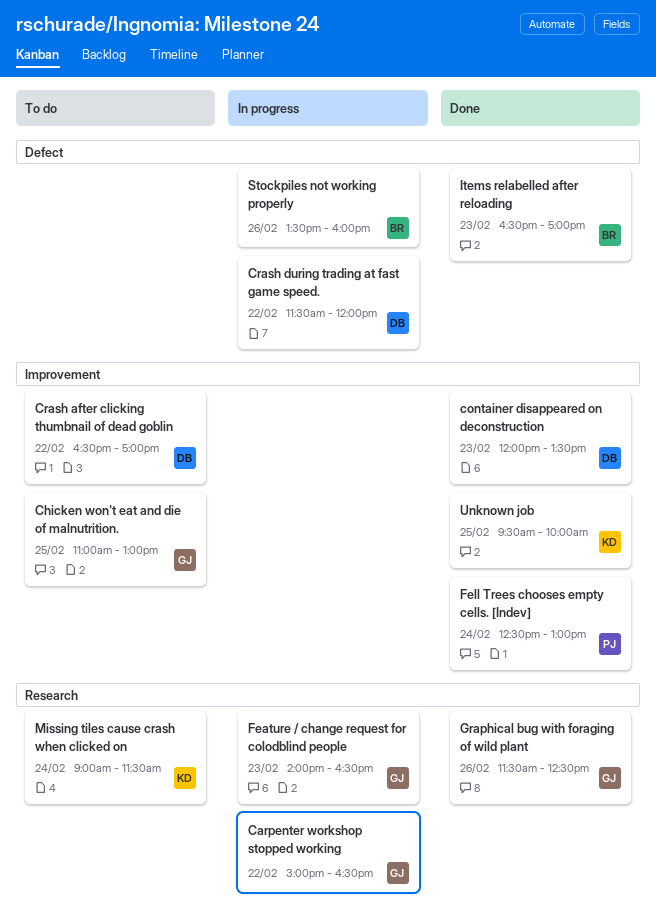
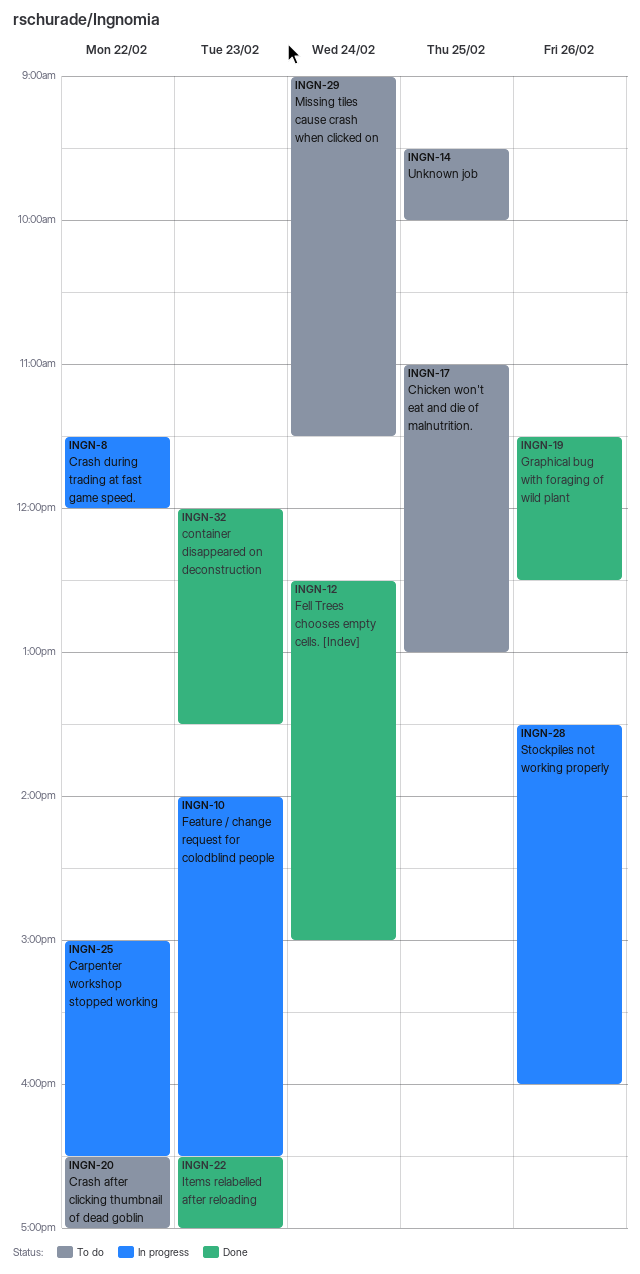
Fell Trees chooses empty cells. [Indev], ends: 13:00 -> 15:00
Unknown job, status: Done -> To do

